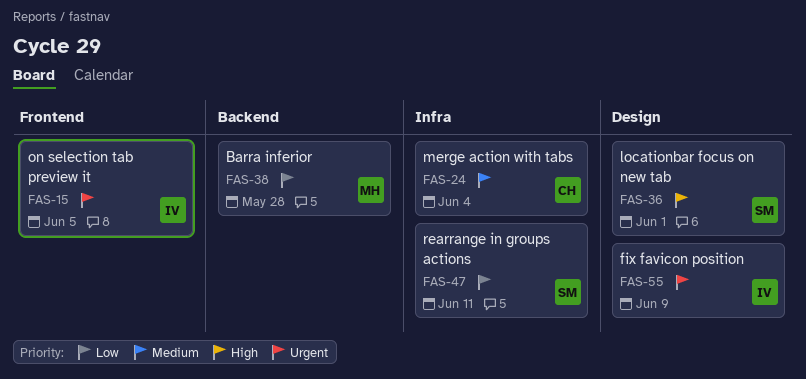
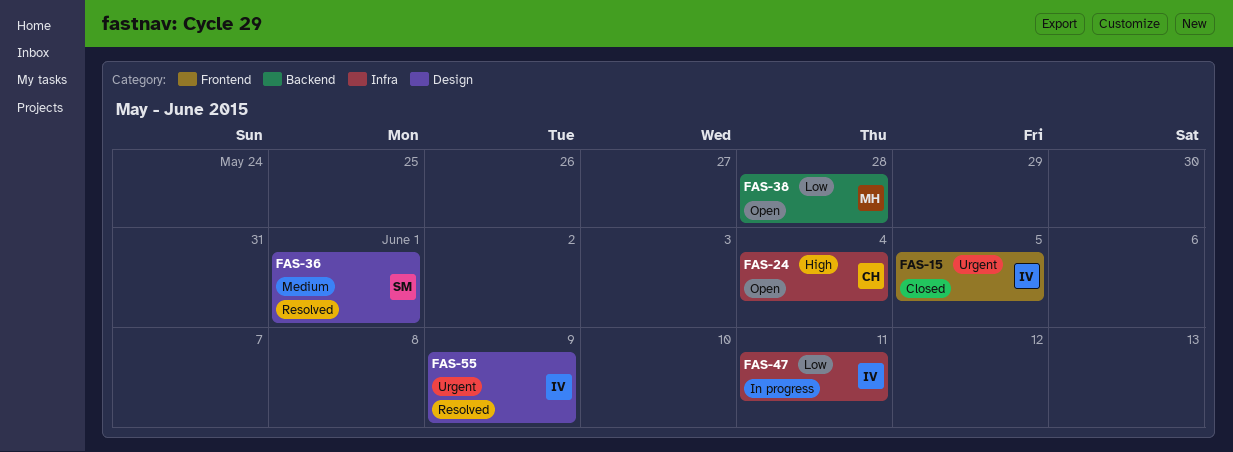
FAS-24, priority: Medium -> High
FAS-36, priority: High -> Medium
FAS-47, owner: SM -> IV

